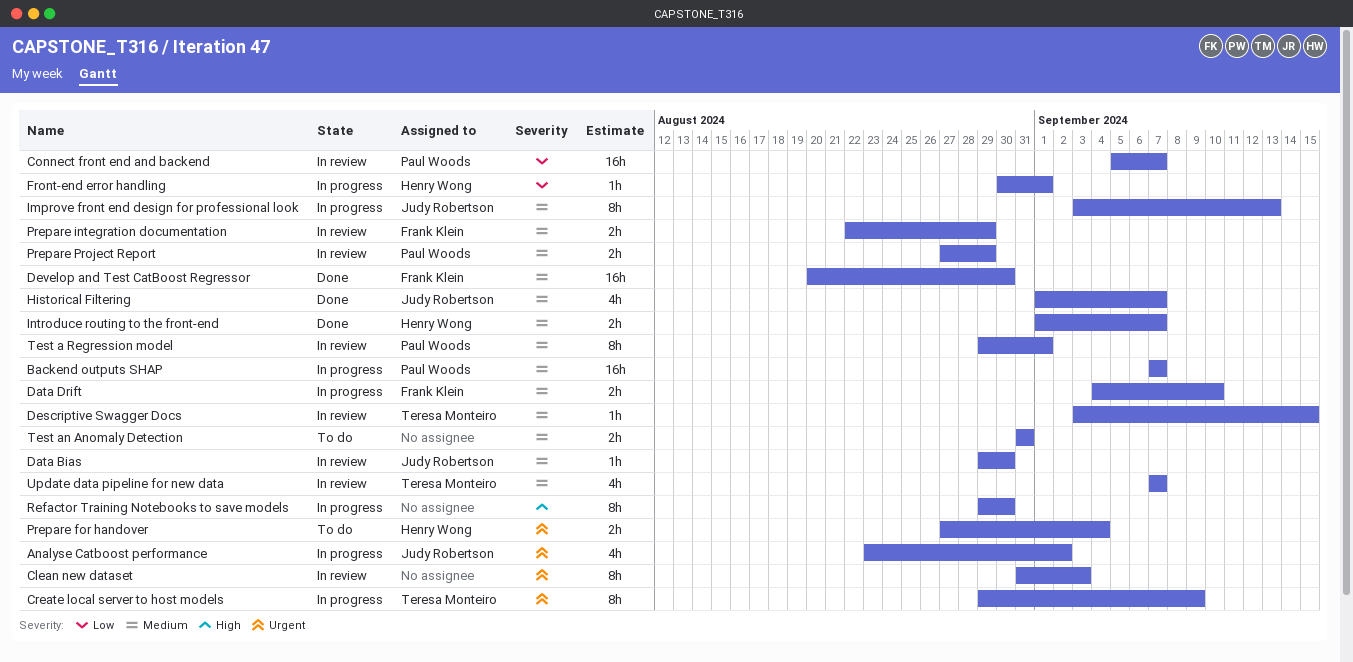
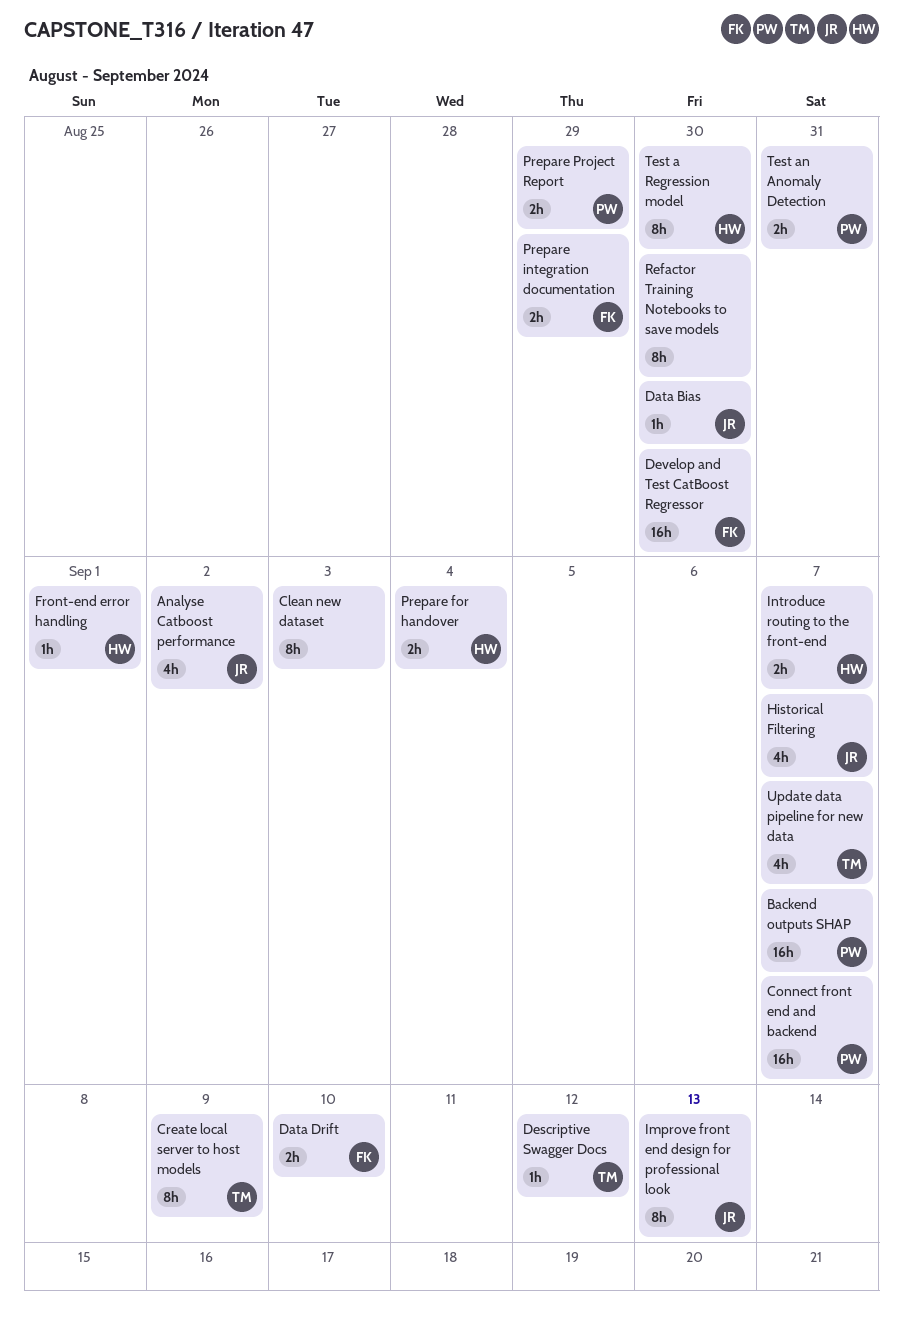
Descriptive Swagger Docs, due: Sep 15 -> Sep 12
Test a Regression model, owner: Paul Woods -> Henry Wong
Test a Regression model, due: Sep 1 -> Aug 30
Test an Anomaly Detection, owner: none -> Paul Woods

